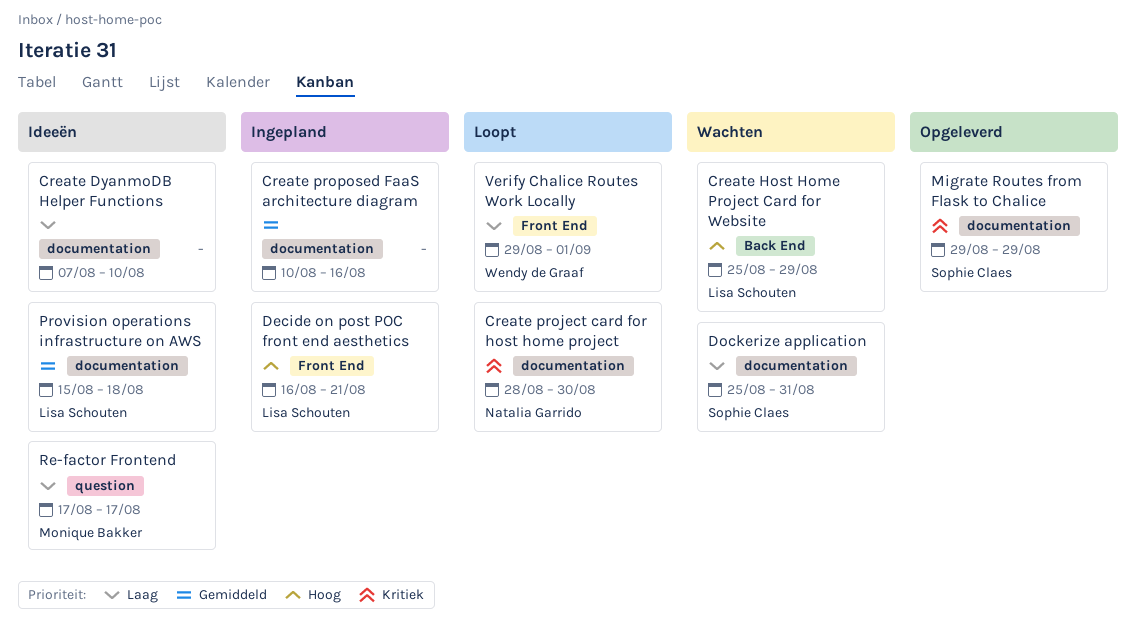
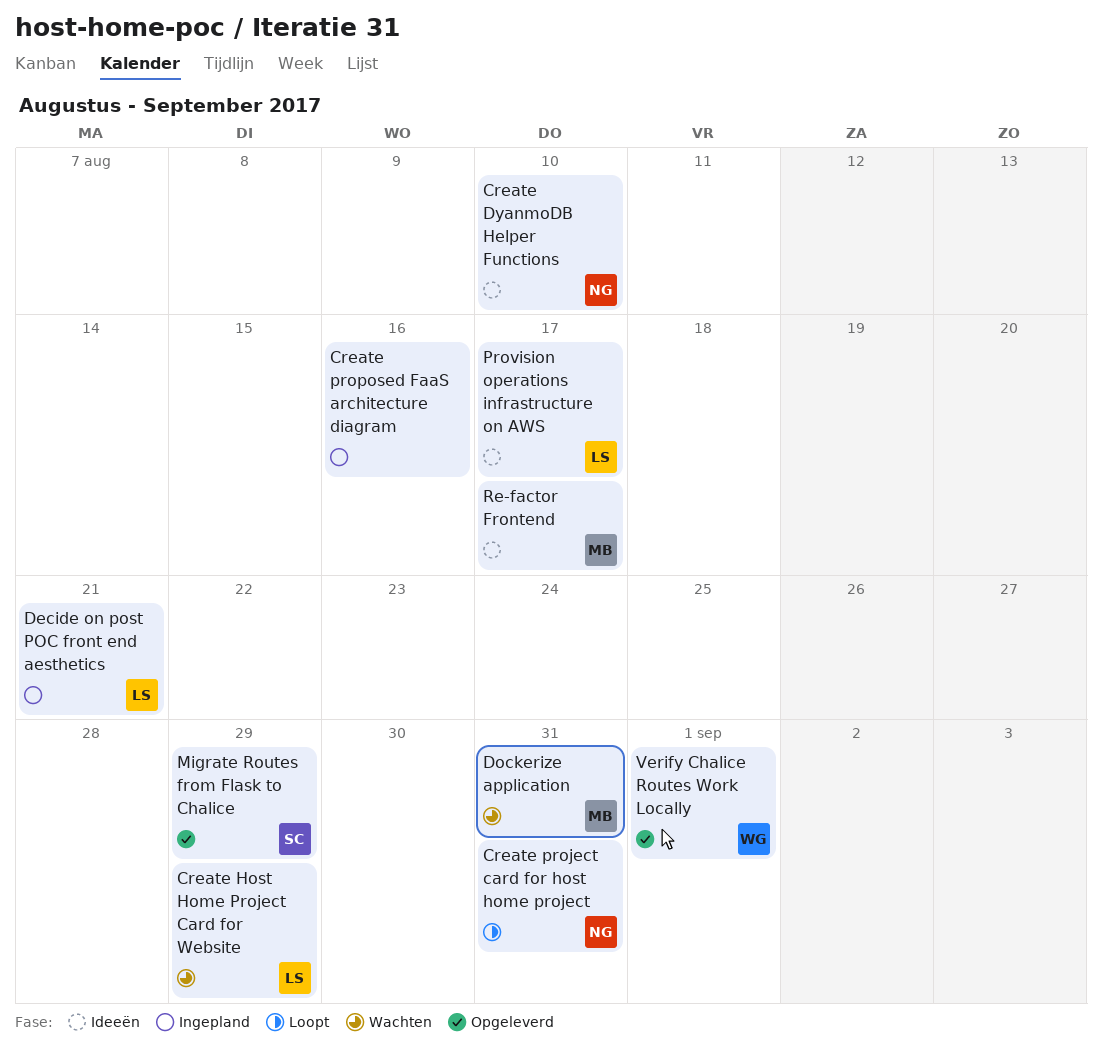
Create DyanmoDB Helper Functions, owner: none -> Natalia Garrido
Create project card for host home project, due: Aug 30 -> Aug 31
Dockerize application, owner: Sophie Claes -> Monique Bakker
Provision operations infrastructure on AWS, due: Aug 18 -> Aug 17
Verify Chalice Routes Work Locally, status: Loopt -> Opgeleverd

